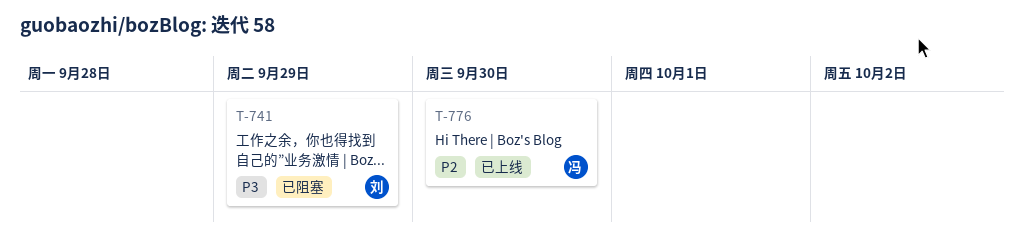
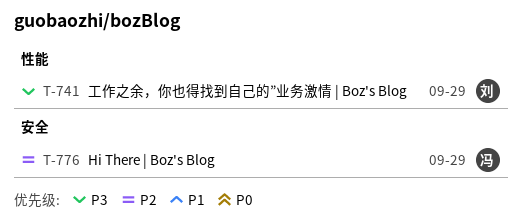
T-776, due: Sep 30 -> Sep 29

